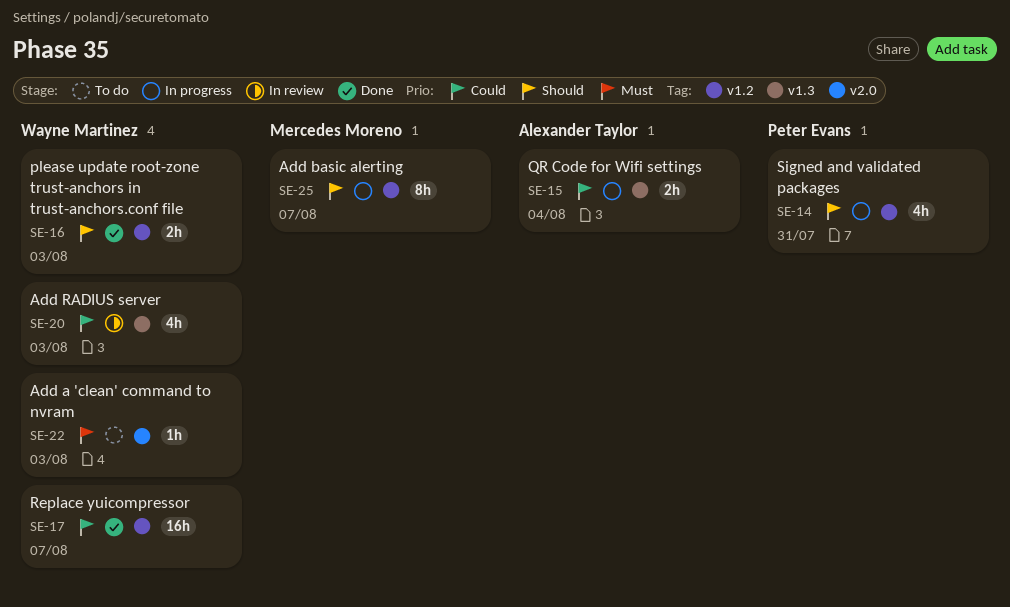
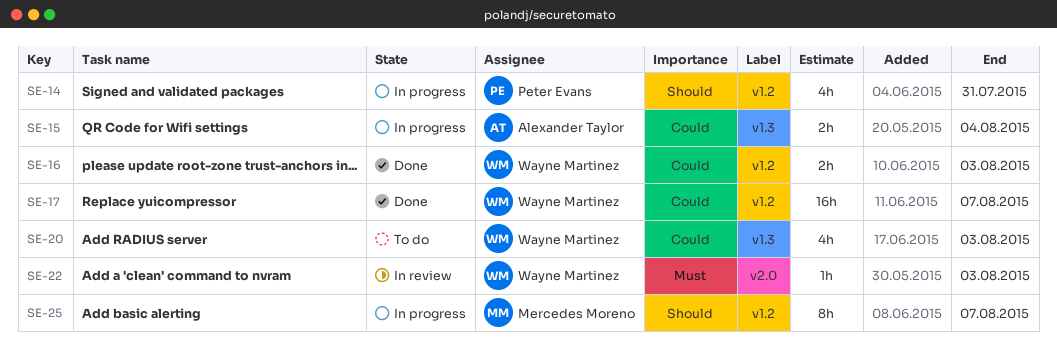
SE-16, priority: Should -> Could
SE-20, status: In review -> To do
SE-22, status: To do -> In review

